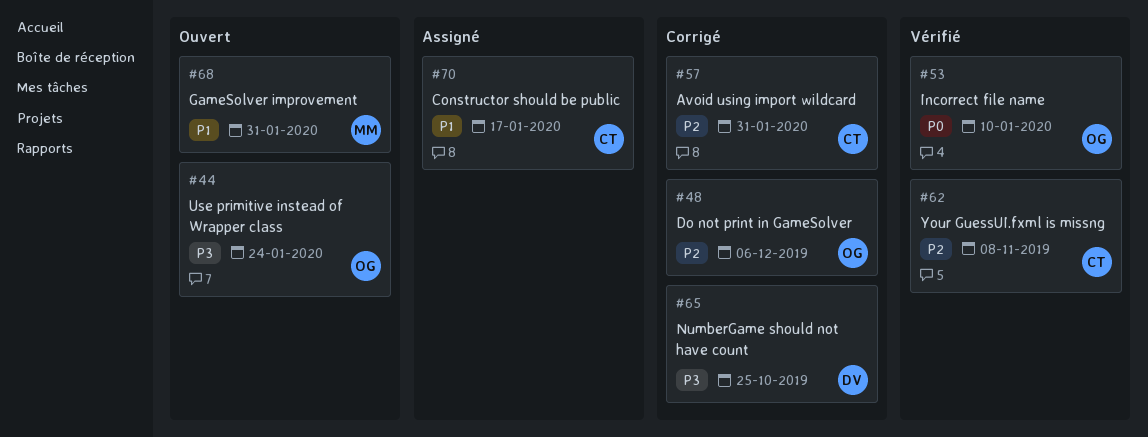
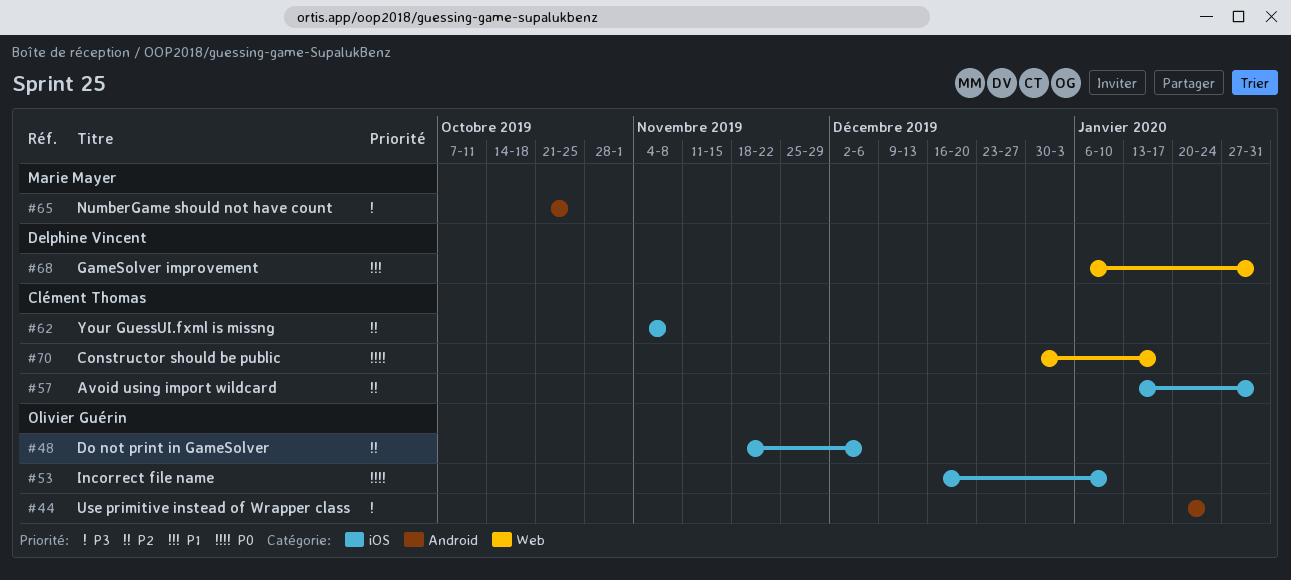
#65, owner: Delphine Vincent -> Marie Mayer
#68, owner: Marie Mayer -> Delphine Vincent
#70, priority: P1 -> P0

